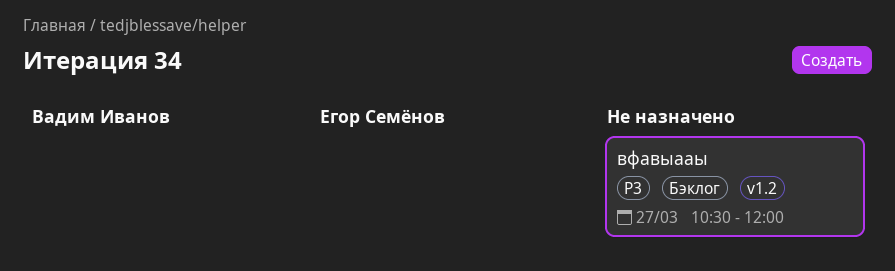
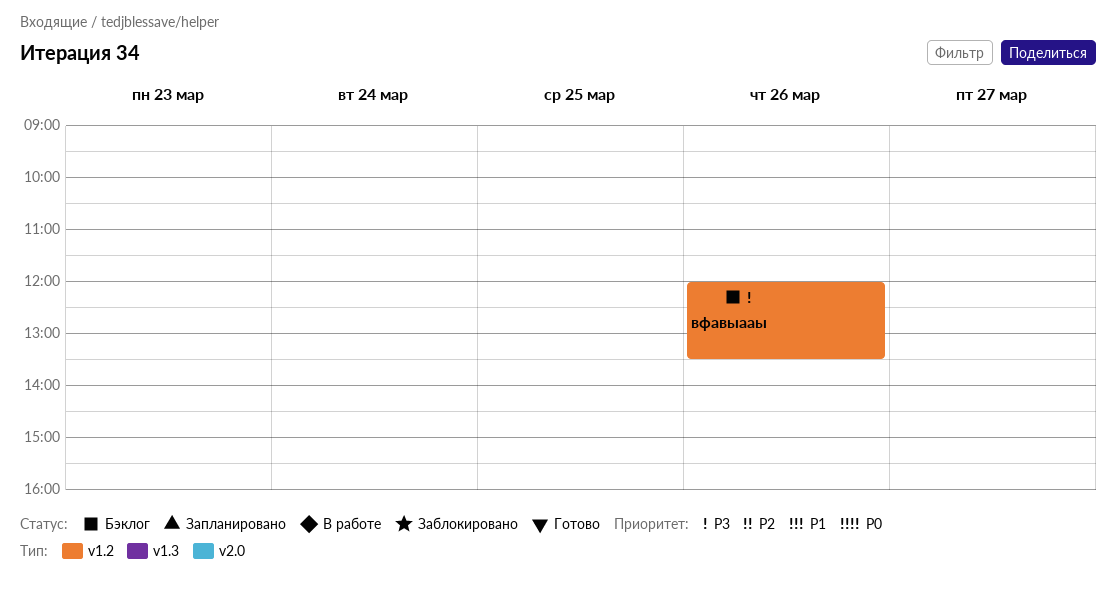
вфавыааы, day: Mar 27 -> Mar 26
вфавыааы, begins: 10:30 -> 12:00
вфавыааы, ends: 12:00 -> 13:30

